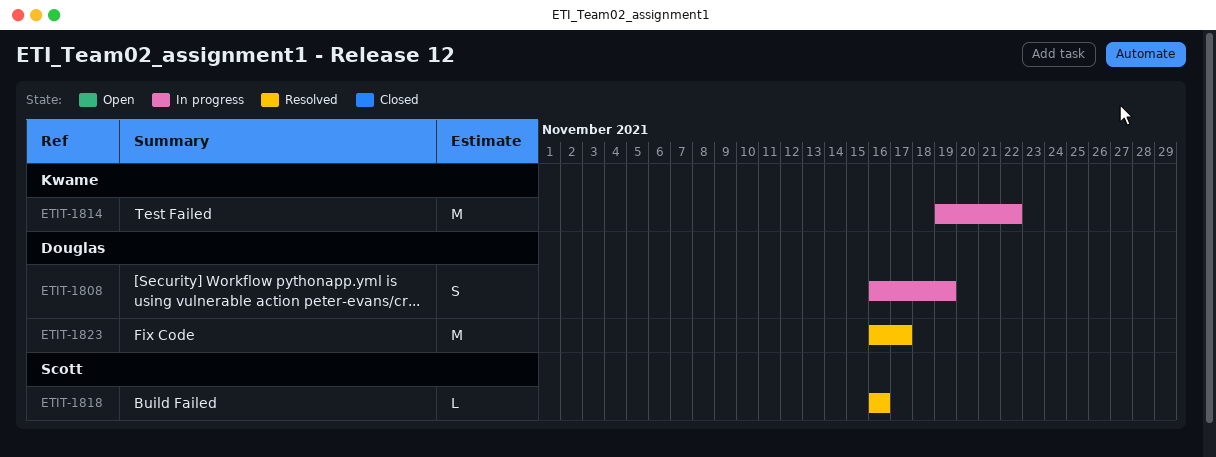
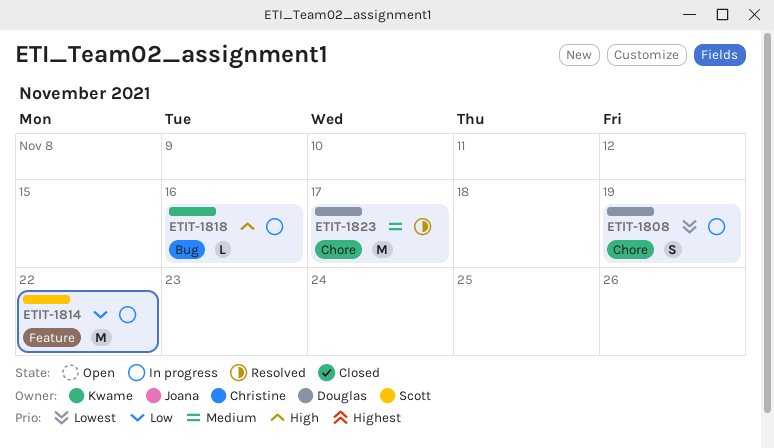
ETIT-1814, owner: Kwame -> Scott
ETIT-1818, status: Resolved -> In progress
ETIT-1818, owner: Scott -> Kwame

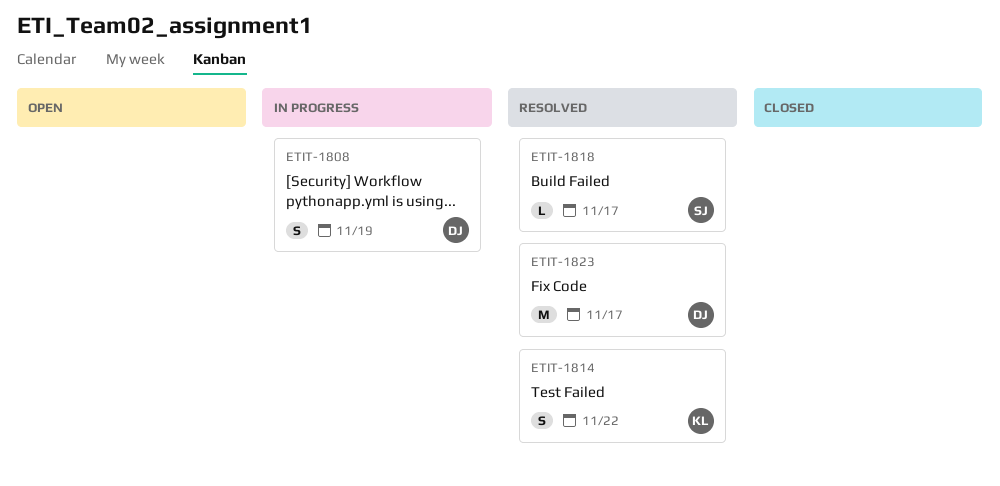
ETIT-1814, status: In progress -> Resolved
ETIT-1814, owner: Scott -> Kwame
ETIT-1814, estimate: M -> S
ETIT-1818, status: In progress -> Resolved
ETIT-1818, owner: Kwame -> Scott
ETIT-1818, due: Nov 16 -> Nov 17

